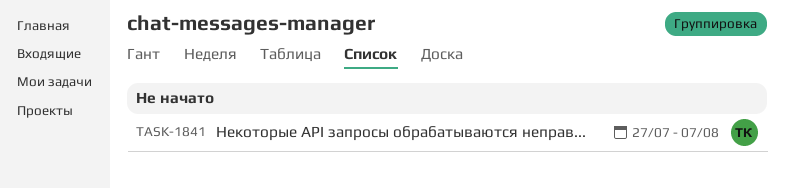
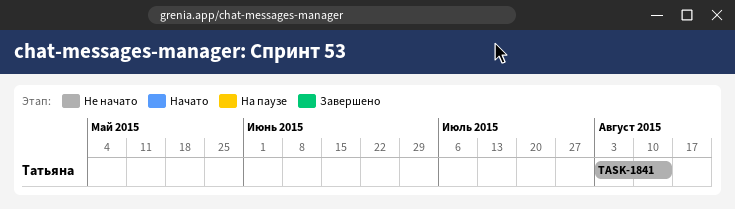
TASK-1841, start: Jul 27 -> Aug 3
TASK-1841, due: Aug 7 -> Aug 14

